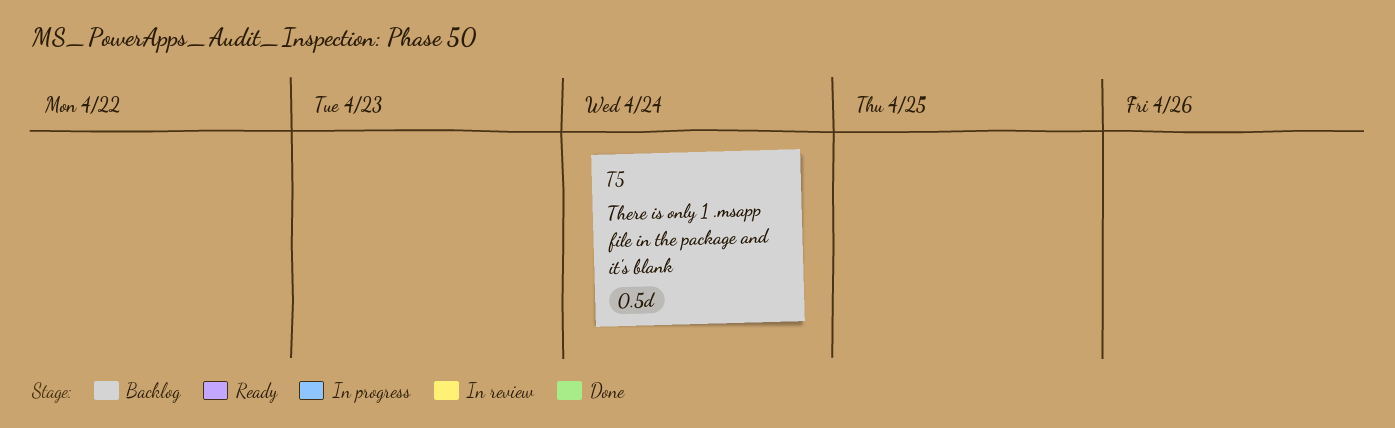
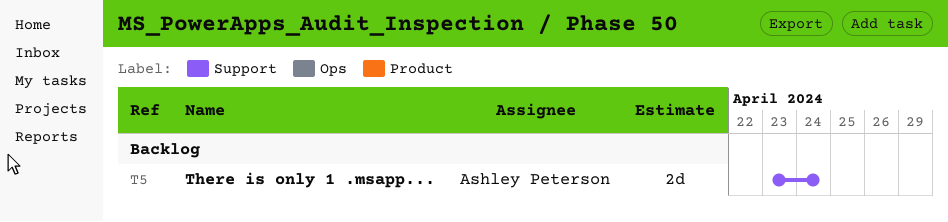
T5, estimate: 0.5d -> 2d

